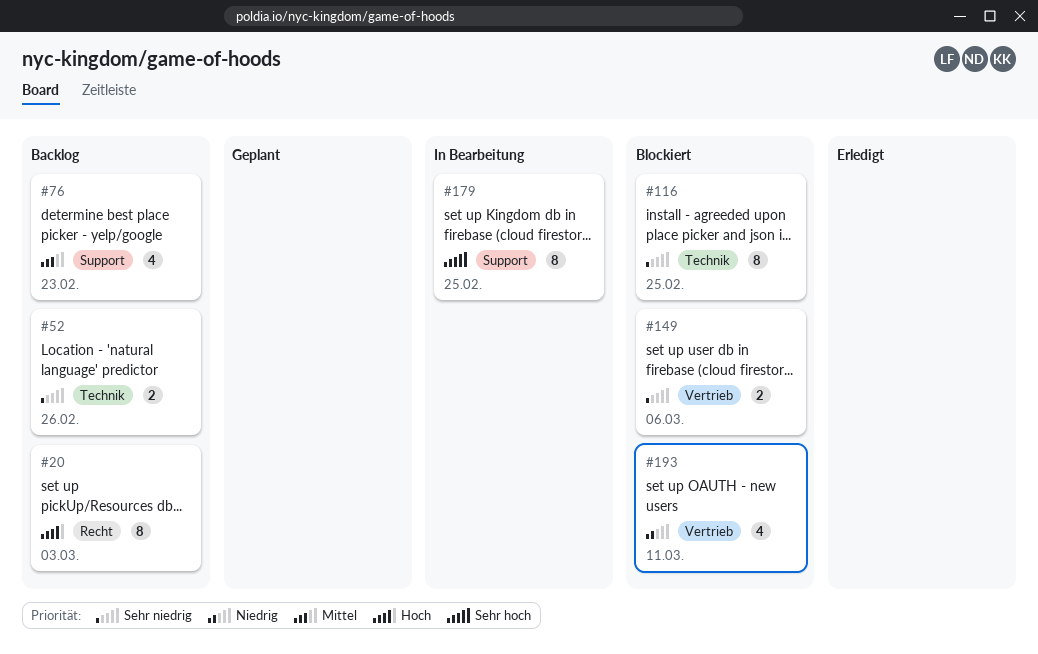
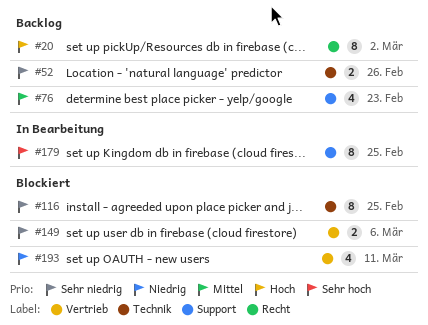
#20, due: Mar 3 -> Mar 2

